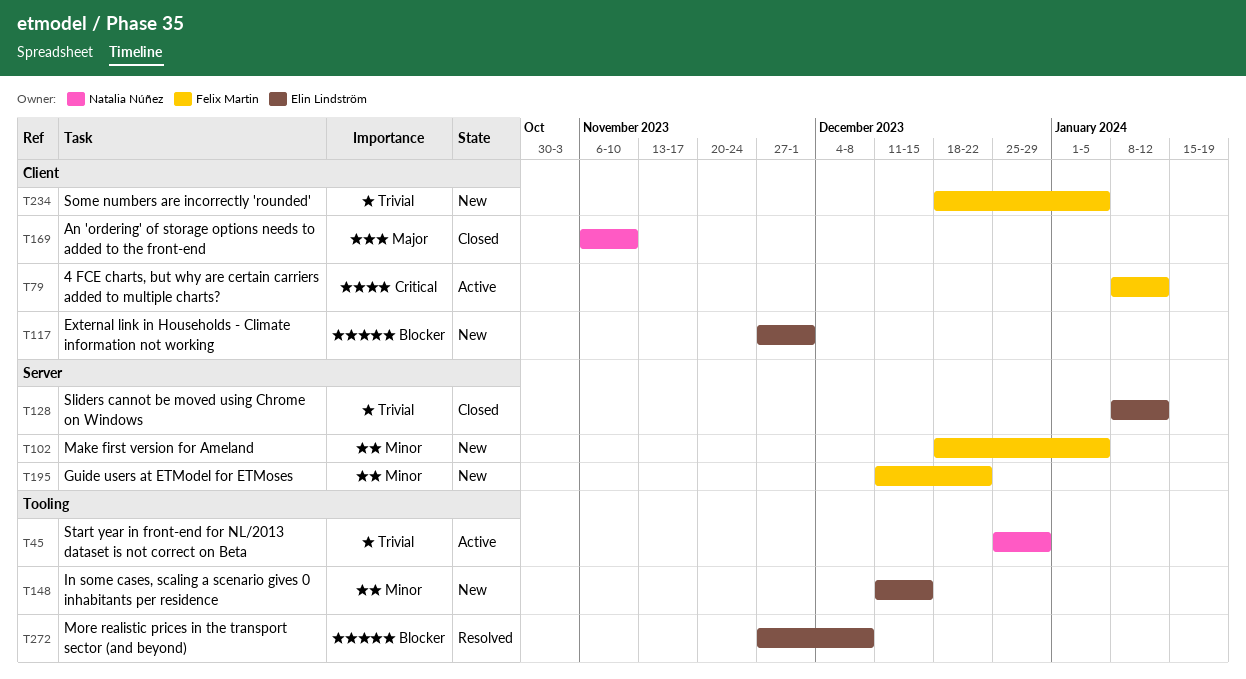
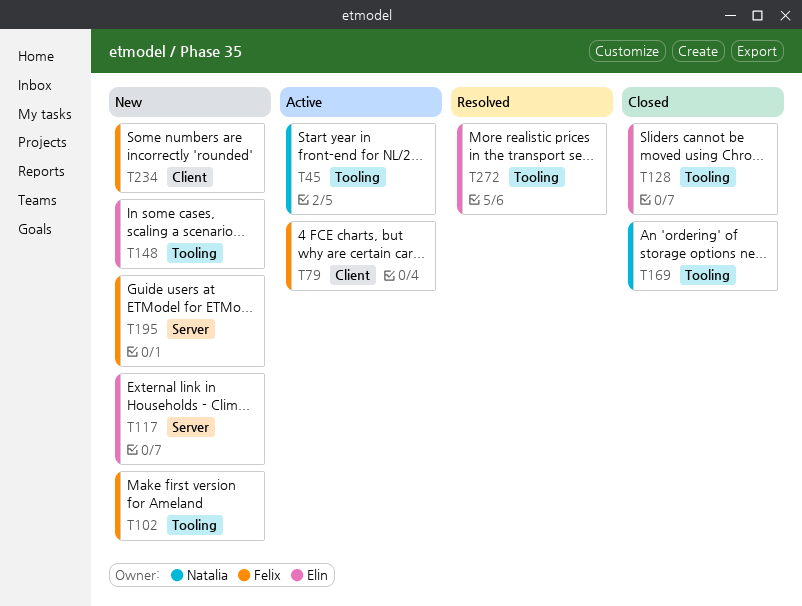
T102, label: Server -> Tooling
T117, label: Client -> Server
T128, label: Server -> Tooling
T169, label: Client -> Tooling

